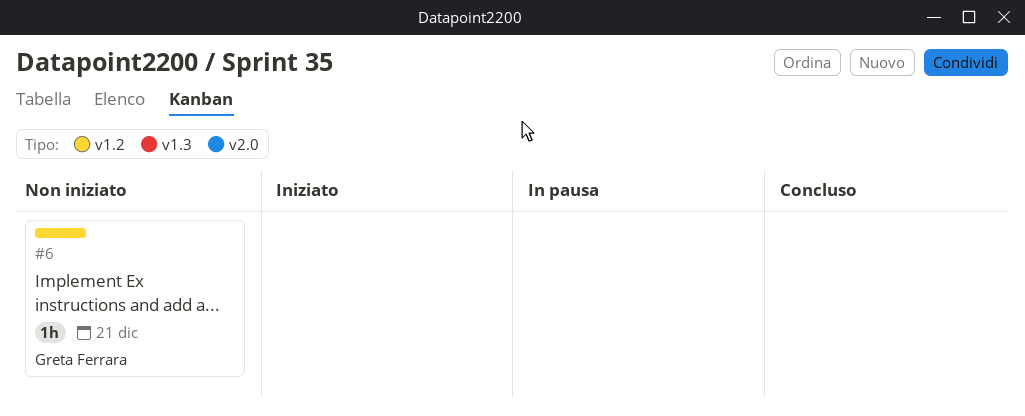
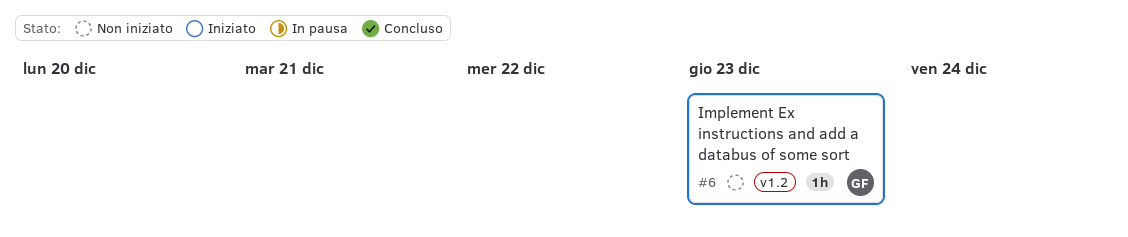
#6, due: Dec 21 -> Dec 23

